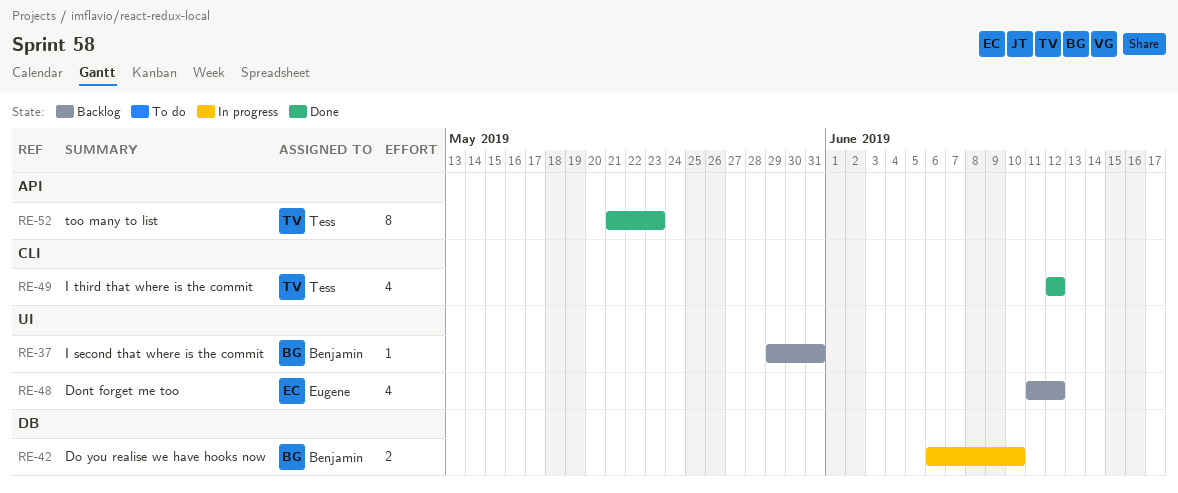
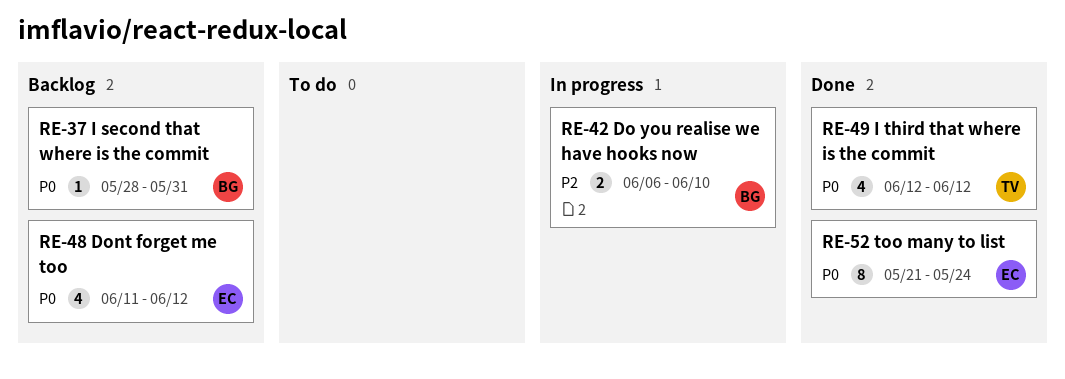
RE-37, start: May 29 -> May 28
RE-52, owner: Tess -> Eugene
RE-52, due: May 23 -> May 24

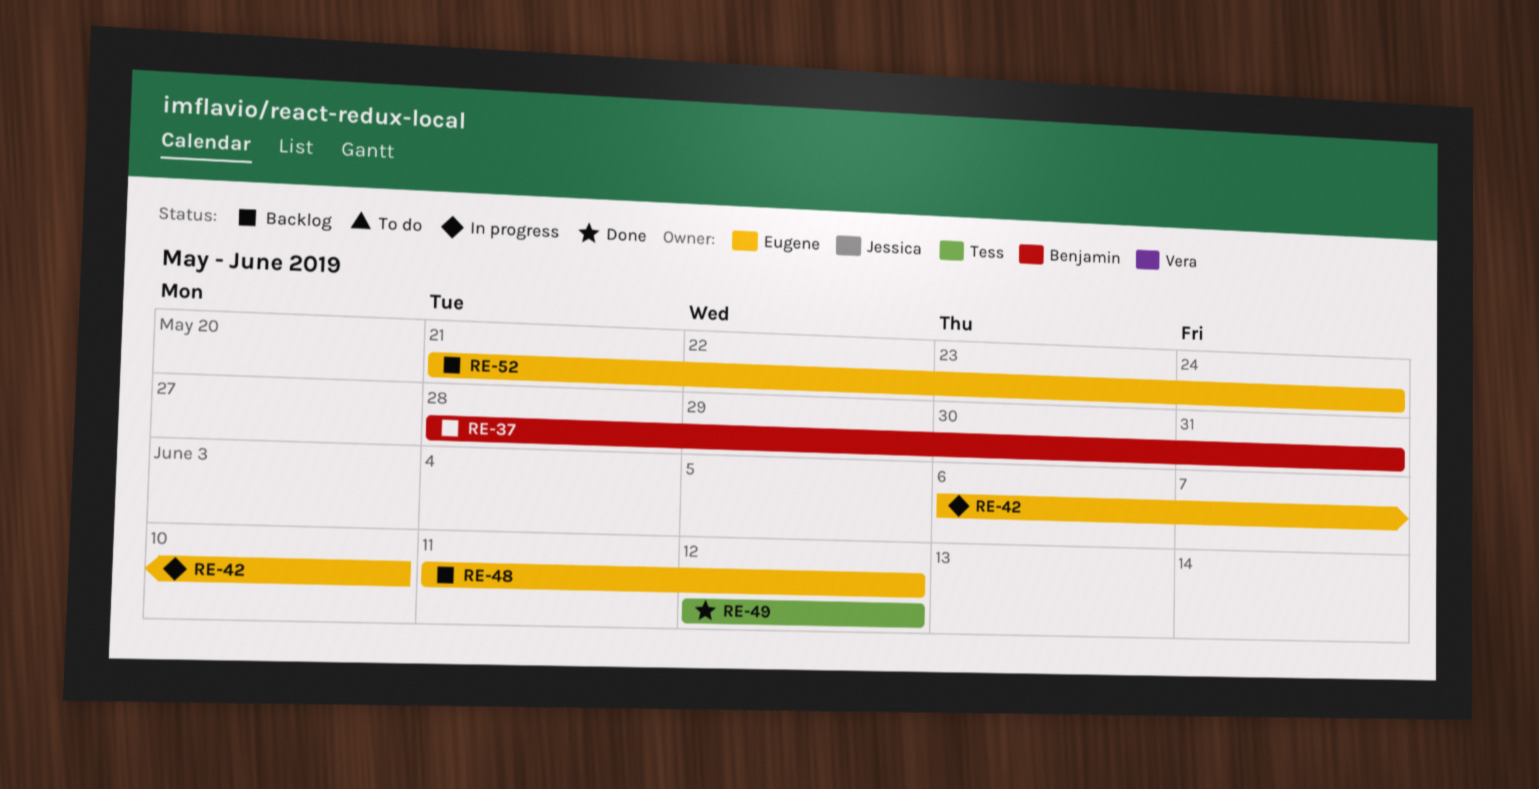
RE-42, owner: Benjamin -> Eugene
RE-52, status: Done -> Backlog

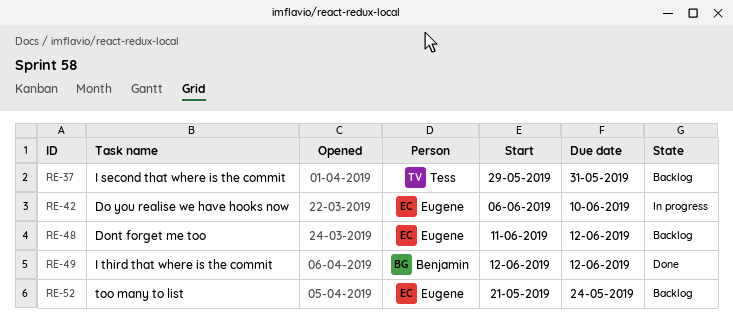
RE-37, owner: Benjamin -> Tess
RE-37, start: May 28 -> May 29
RE-49, owner: Tess -> Benjamin

